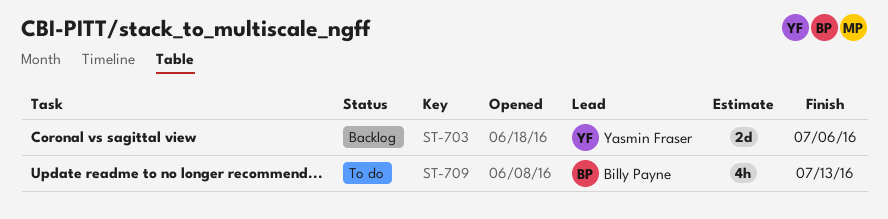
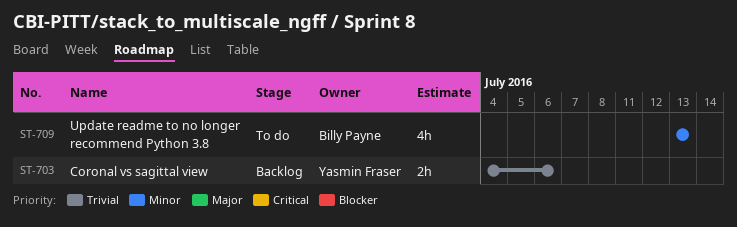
ST-703, estimate: 2d -> 2h

